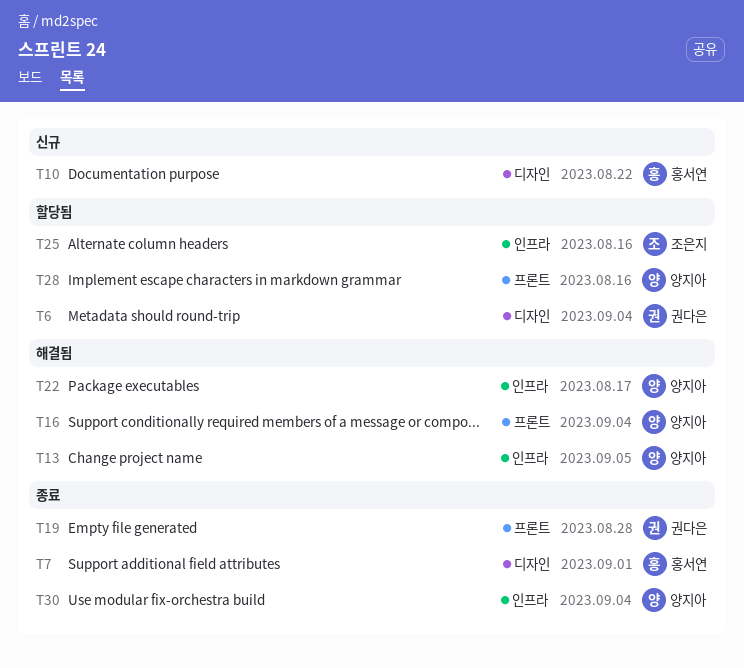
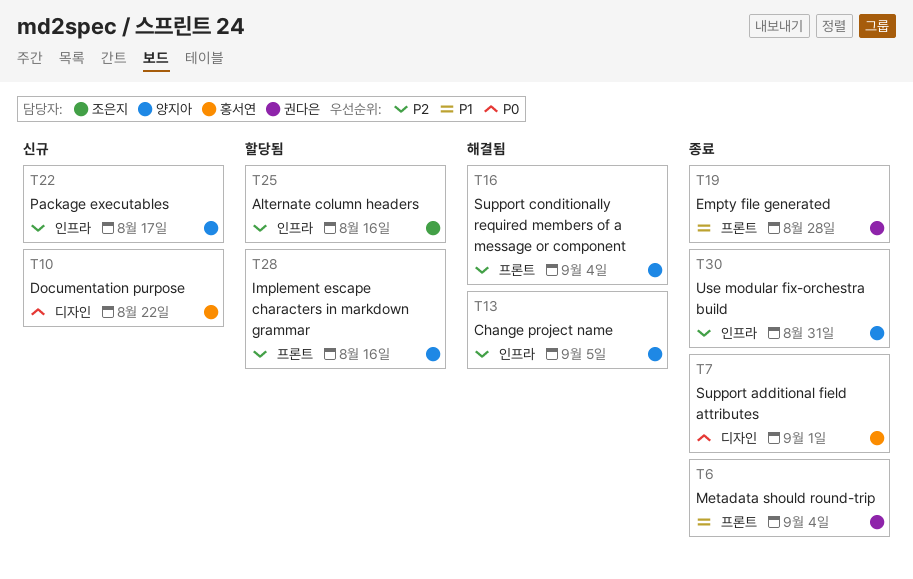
T6, status: 할당됨 -> 종료
T6, label: 디자인 -> 프론트
T22, status: 해결됨 -> 신규
T30, due: Sep 4 -> Aug 31

